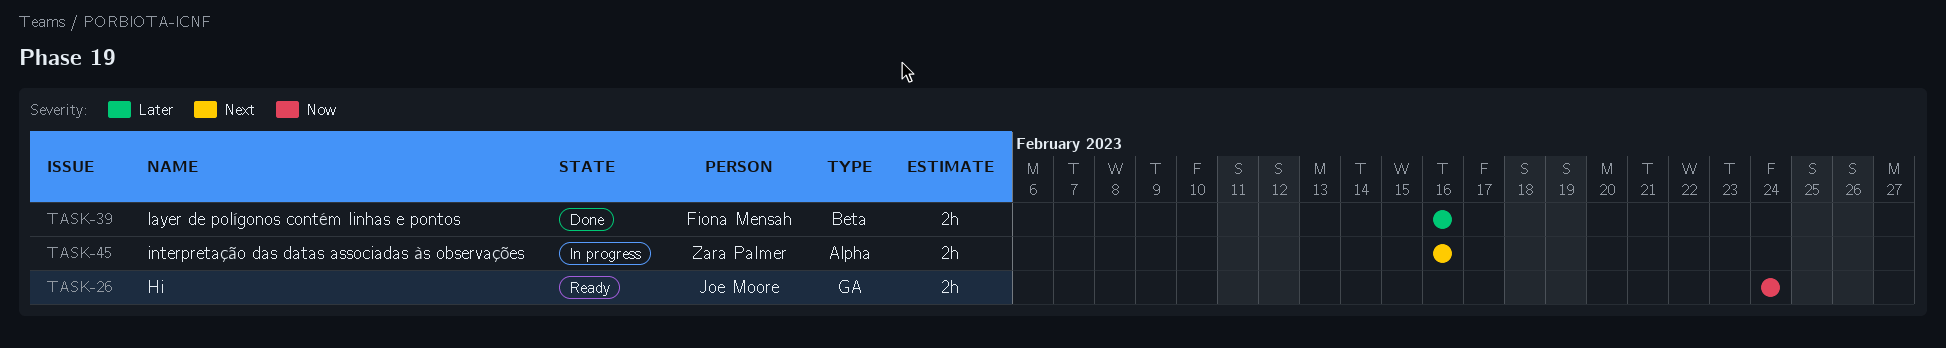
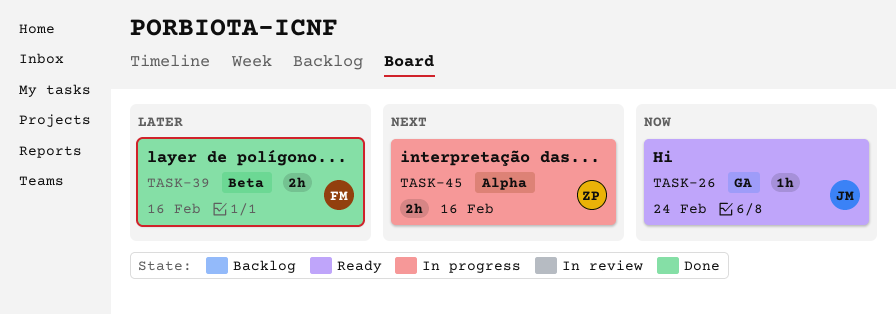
TASK-26, estimate: 2h -> 1h

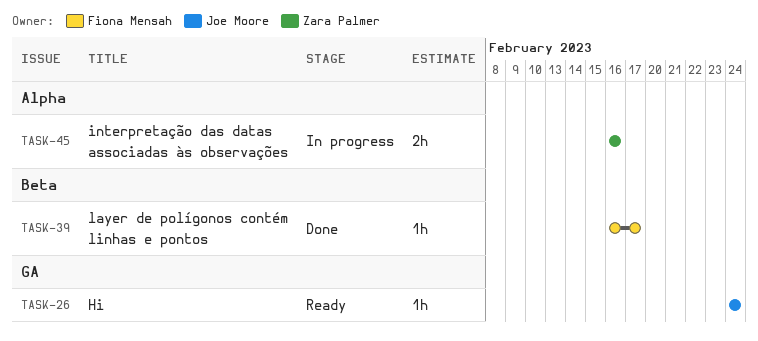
TASK-39, estimate: 2h -> 1h
TASK-39, due: Feb 16 -> Feb 17

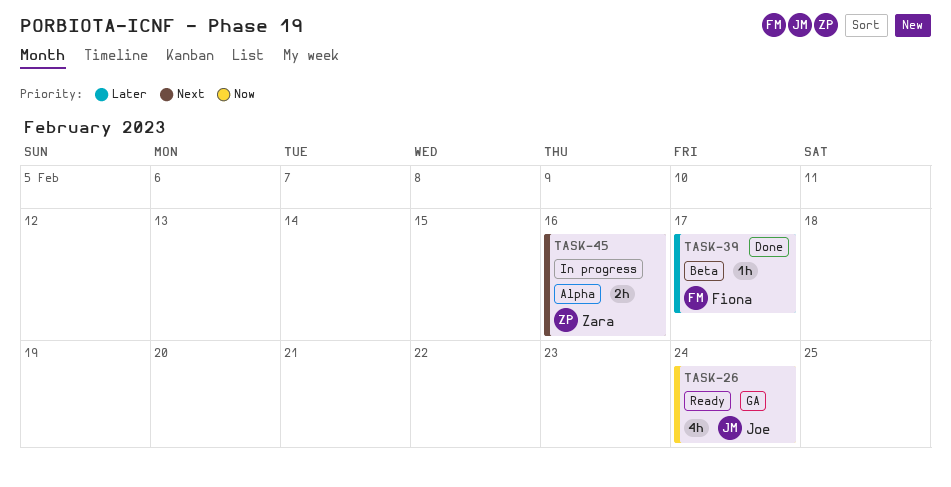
TASK-26, estimate: 1h -> 4h

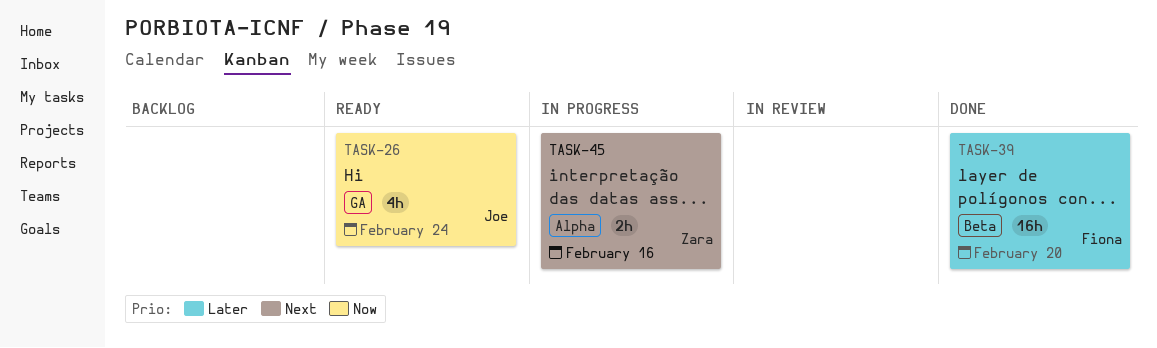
TASK-39, estimate: 1h -> 16h
TASK-39, due: Feb 17 -> Feb 20

